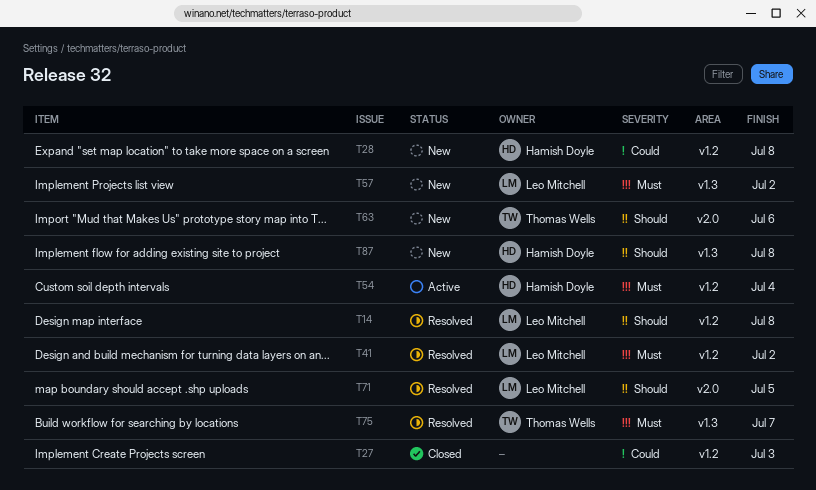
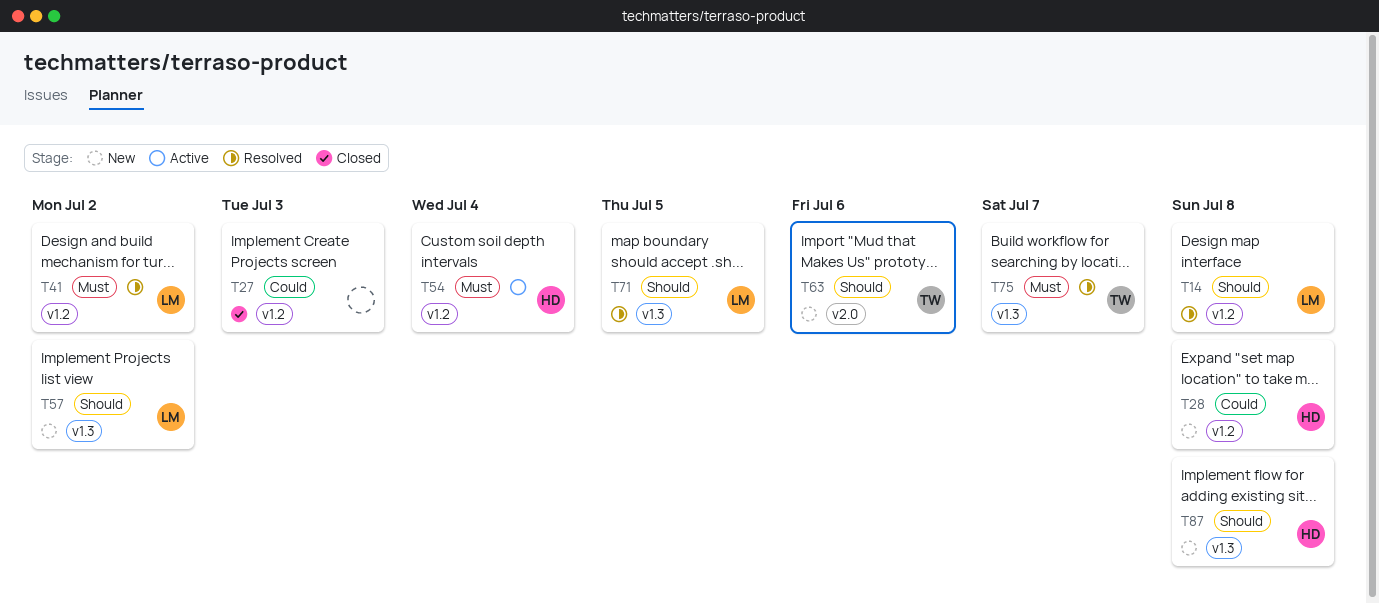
T57, priority: Must -> Should
T71, label: v2.0 -> v1.3

